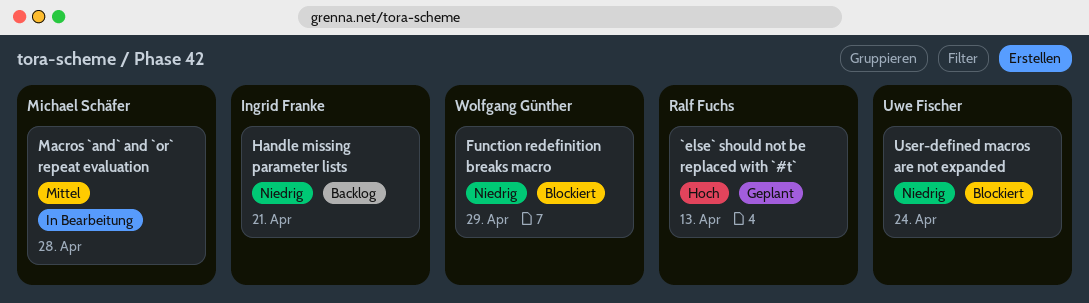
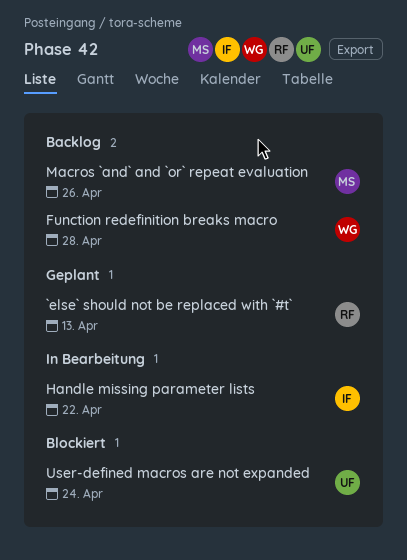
Function redefinition breaks macro, status: Blockiert -> Backlog
Function redefinition breaks macro, due: Apr 29 -> Apr 28
Handle missing parameter lists, status: Backlog -> In Bearbeitung
Handle missing parameter lists, due: Apr 21 -> Apr 22
Macros `and` and `or` repeat evaluation, status: In Bearbeitung -> Backlog
Macros `and` and `or` repeat evaluation, due: Apr 28 -> Apr 26

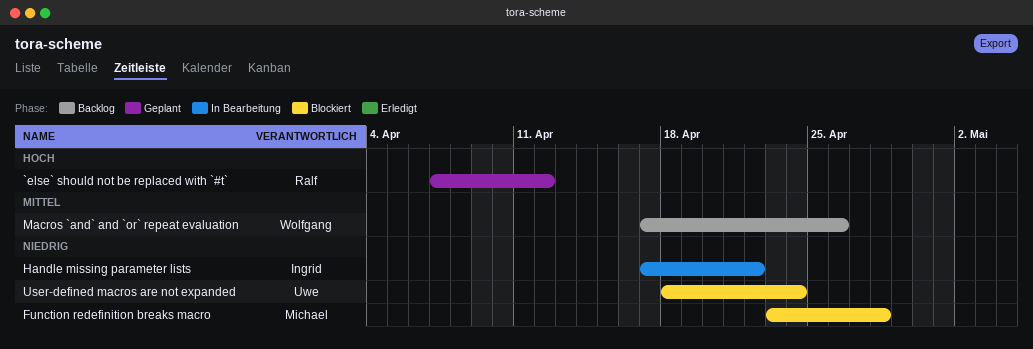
`else` should not be replaced with `#t`, due: Apr 13 -> Apr 12
Function redefinition breaks macro, status: Backlog -> Blockiert
Function redefinition breaks macro, owner: Wolfgang -> Michael
Macros `and` and `or` repeat evaluation, owner: Michael -> Wolfgang

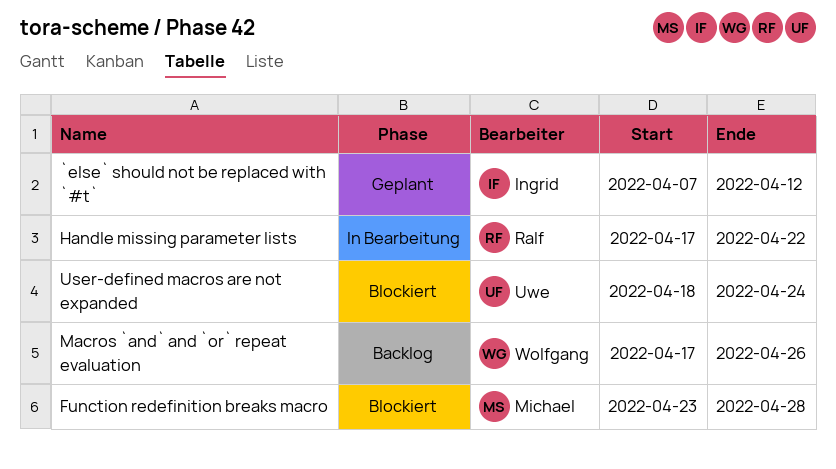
`else` should not be replaced with `#t`, owner: Ralf -> Ingrid
Handle missing parameter lists, owner: Ingrid -> Ralf

